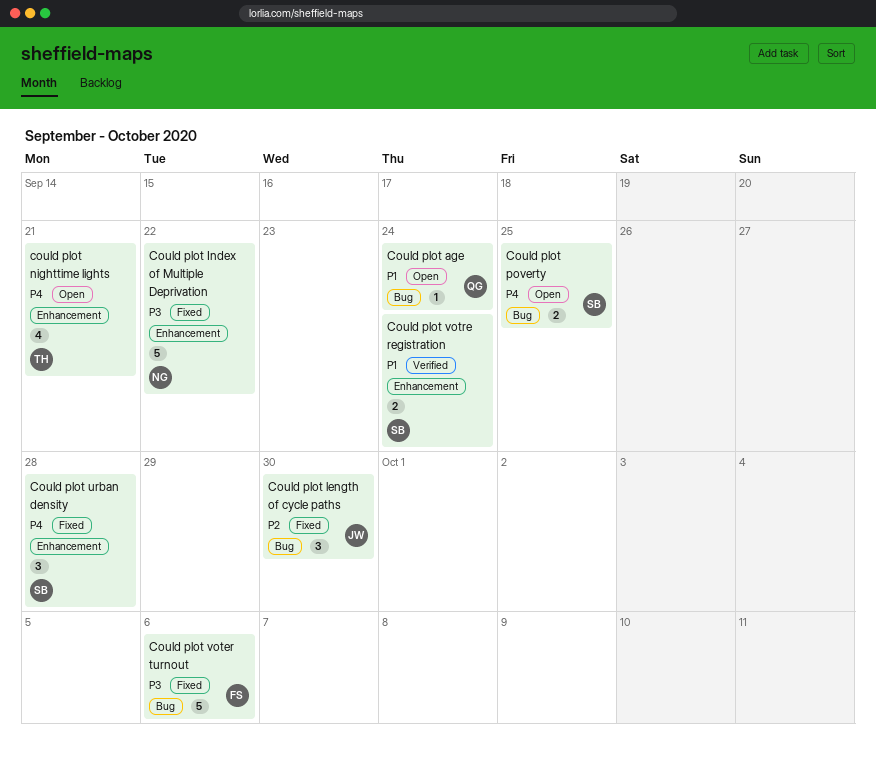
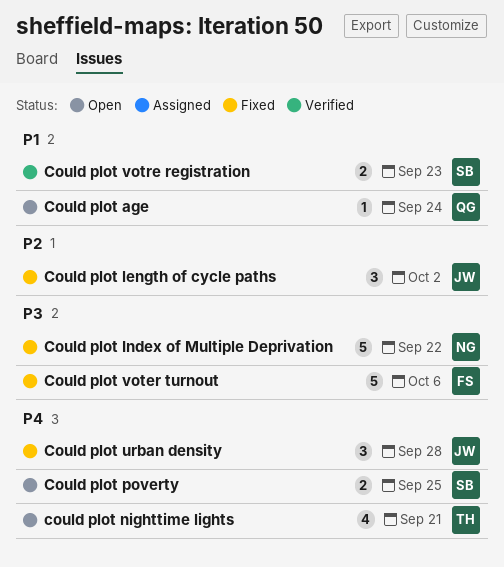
Could plot length of cycle paths, due: Sep 30 -> Oct 2
Could plot urban density, owner: SB -> JW
Could plot votre registration, due: Sep 24 -> Sep 23

